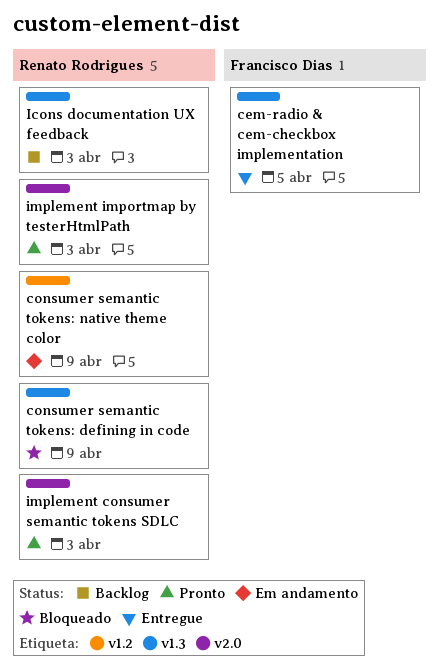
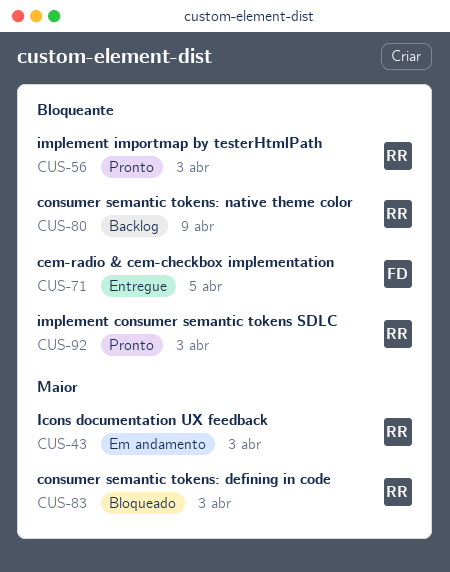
consumer semantic tokens: defining in code, due: Apr 9 -> Apr 3
consumer semantic tokens: native theme color, status: Em andamento -> Backlog
Icons documentation UX feedback, status: Backlog -> Em andamento

